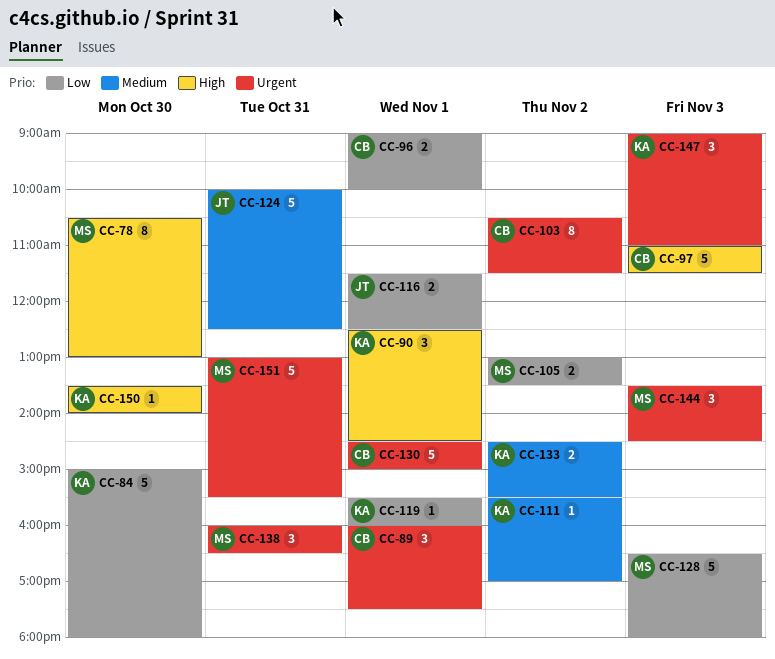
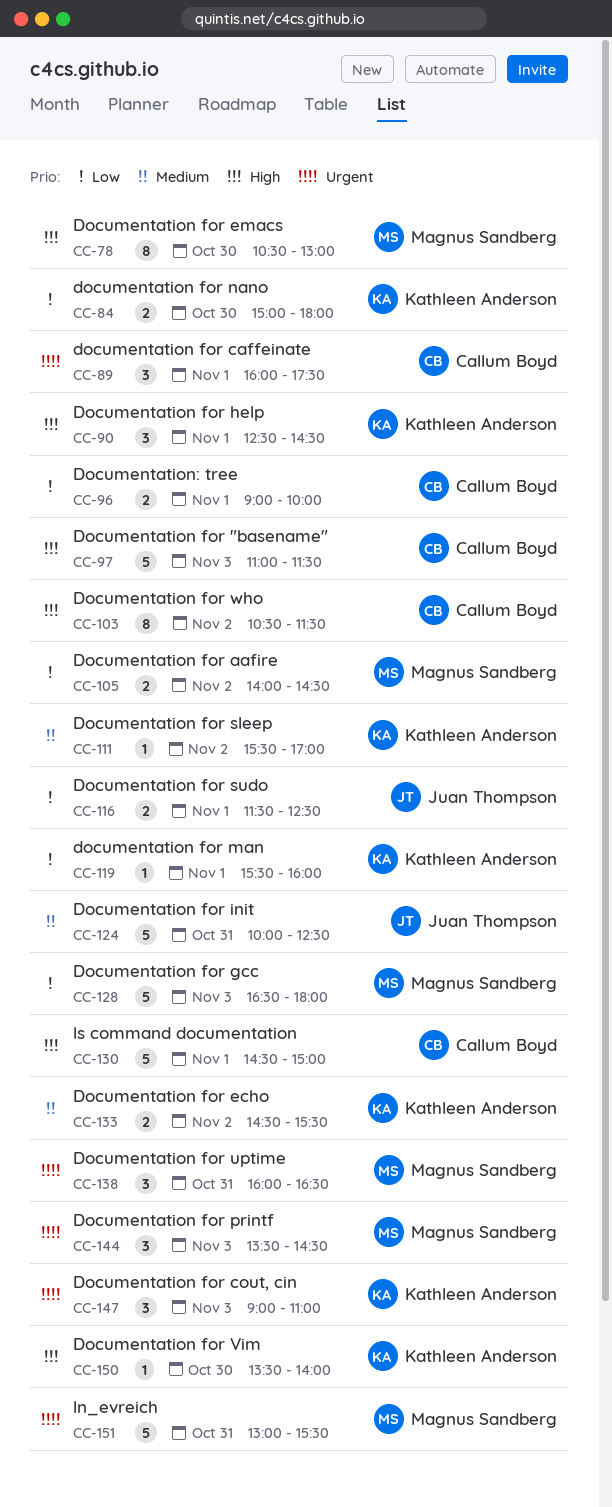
CC-84, estimate: 5 -> 2
CC-103, priority: Urgent -> High
CC-105, begins: 13:00 -> 14:00
CC-105, ends: 13:30 -> 14:30
CC-130, priority: Urgent -> High

